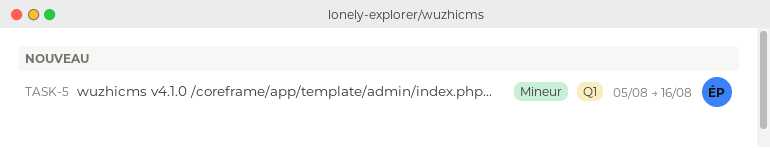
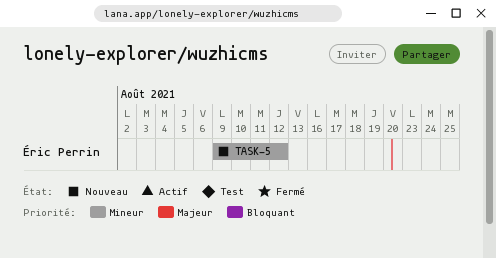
TASK-5, start: Aug 5 -> Aug 9
TASK-5, due: Aug 16 -> Aug 12

